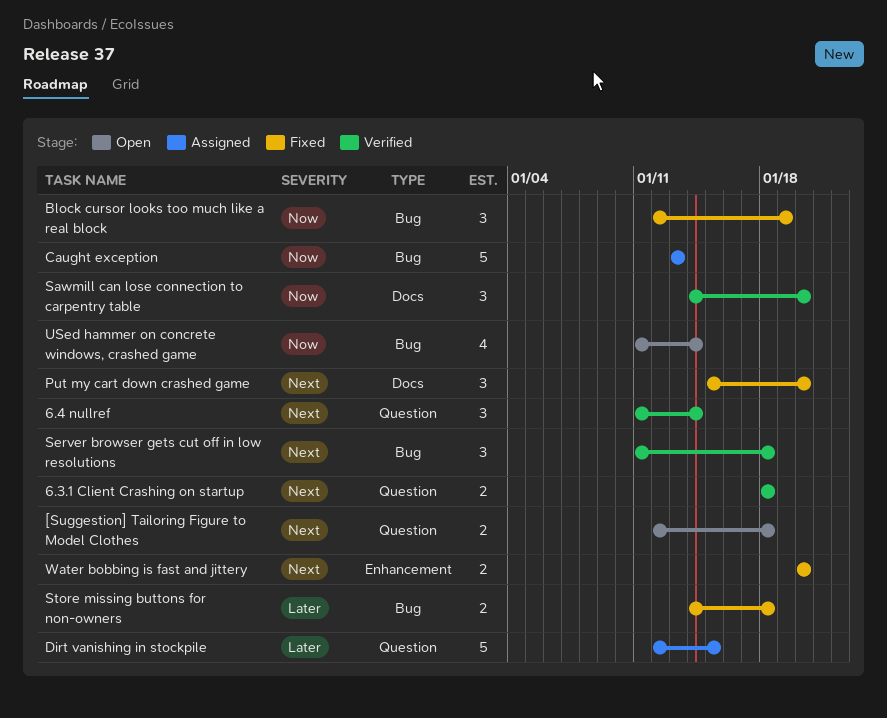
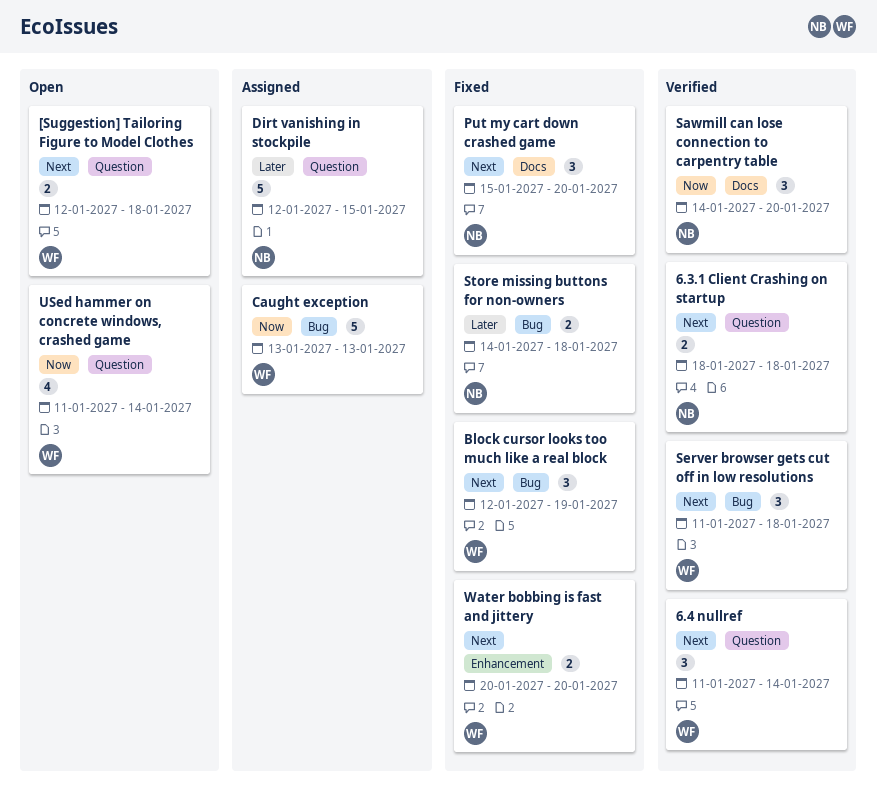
Block cursor looks too much like a real block, priority: Now -> Next
USed hammer on concrete windows, crashed game, label: Bug -> Question

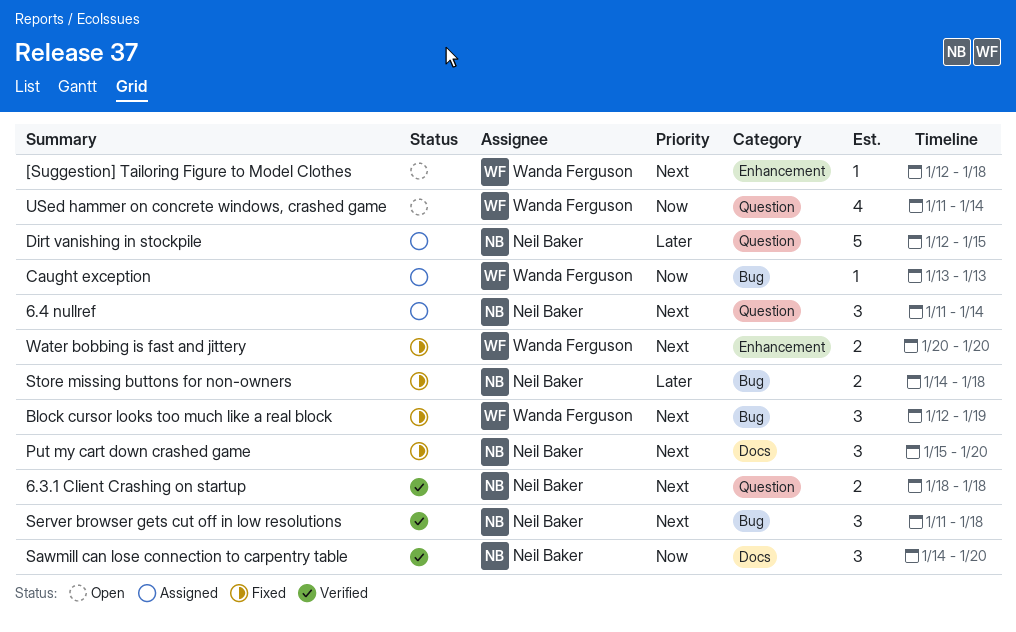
6.4 nullref, status: Verified -> Assigned
6.4 nullref, owner: Wanda Ferguson -> Neil Baker
[Suggestion] Tailoring Figure to Model Clothes, label: Question -> Enhancement
[Suggestion] Tailoring Figure to Model Clothes, estimate: 2 -> 1
Caught exception, estimate: 5 -> 1
Server browser gets cut off in low resolutions, owner: Wanda Ferguson -> Neil Baker

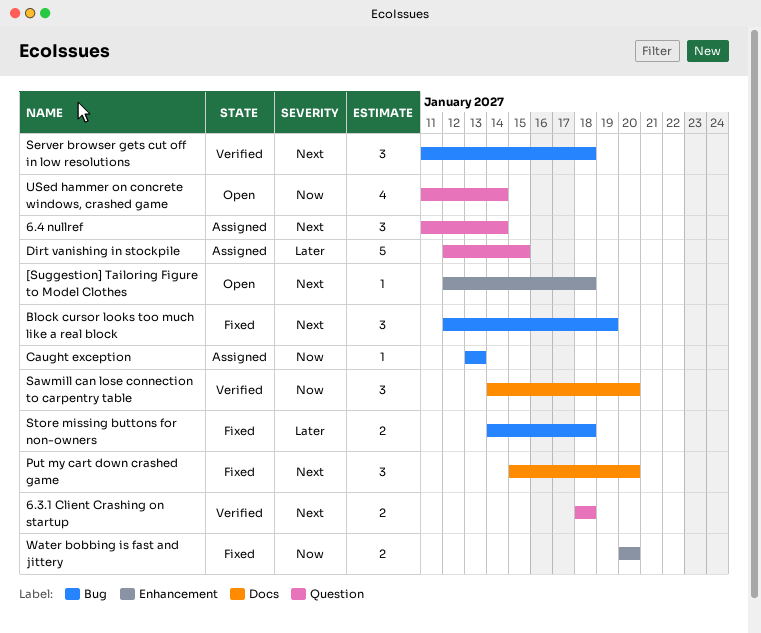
Water bobbing is fast and jittery, priority: Next -> Now

